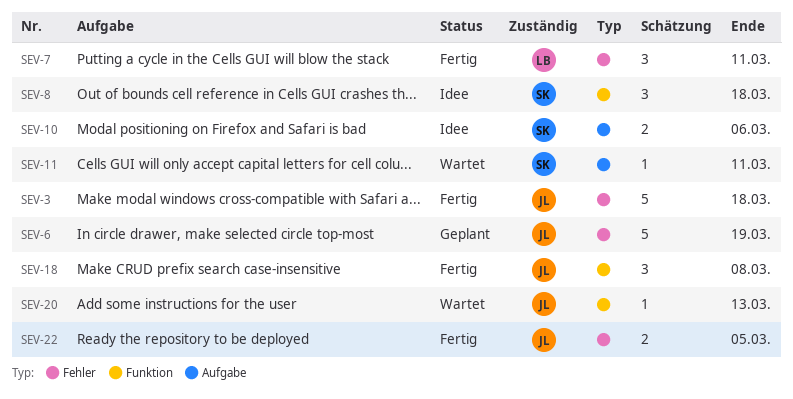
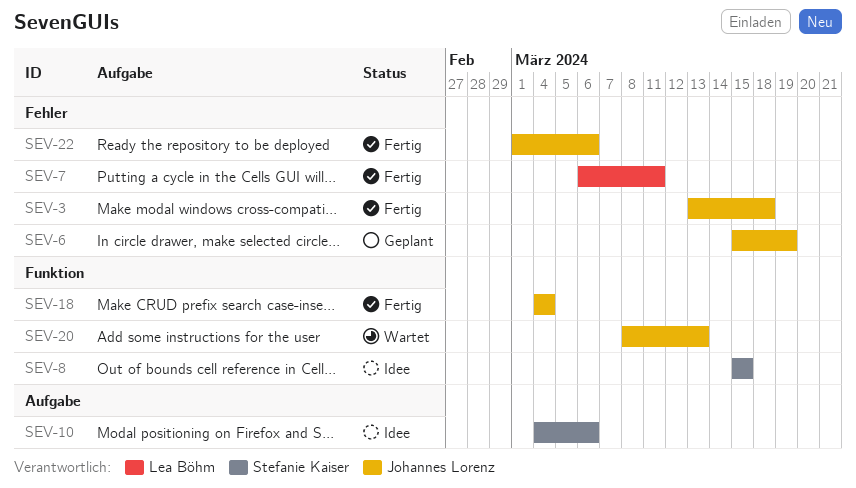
SEV-8, due: Mar 18 -> Mar 15
SEV-11: present -> none
SEV-18, due: Mar 8 -> Mar 4
SEV-22, due: Mar 5 -> Mar 6

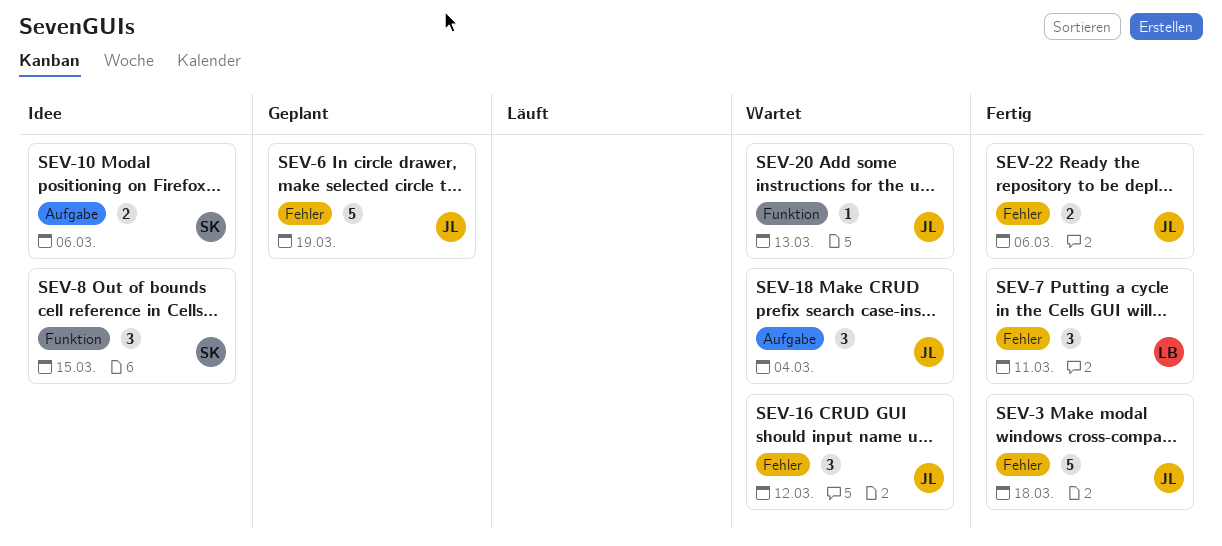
SEV-16: none -> present
SEV-18, status: Fertig -> Wartet
SEV-18, label: Funktion -> Aufgabe

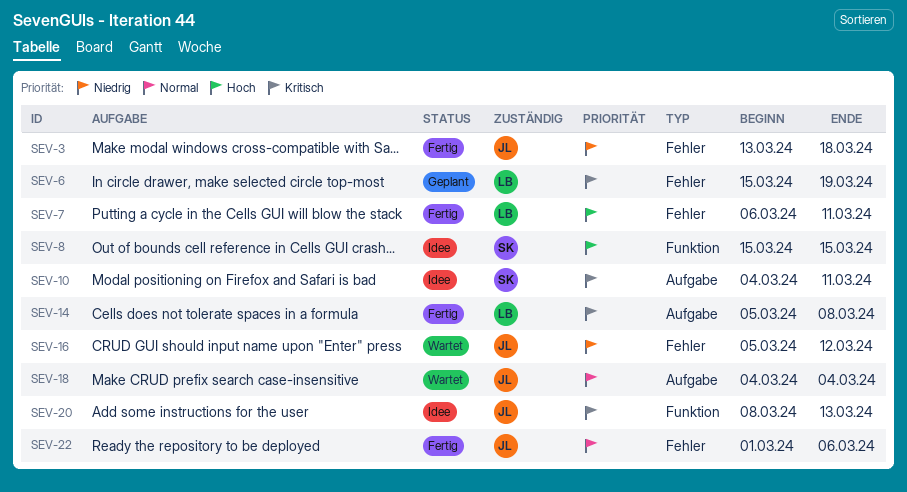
SEV-6, owner: JL -> LB
SEV-10, due: Mar 6 -> Mar 11
SEV-14: none -> present
SEV-20, status: Wartet -> Idee

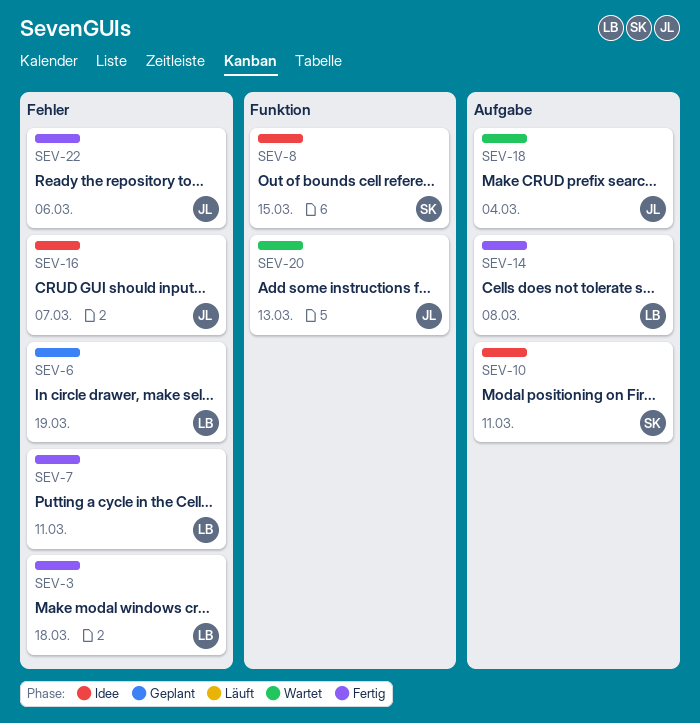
SEV-3, owner: JL -> LB
SEV-16, status: Wartet -> Idee
SEV-16, due: Mar 12 -> Mar 7
SEV-20, status: Idee -> Wartet

